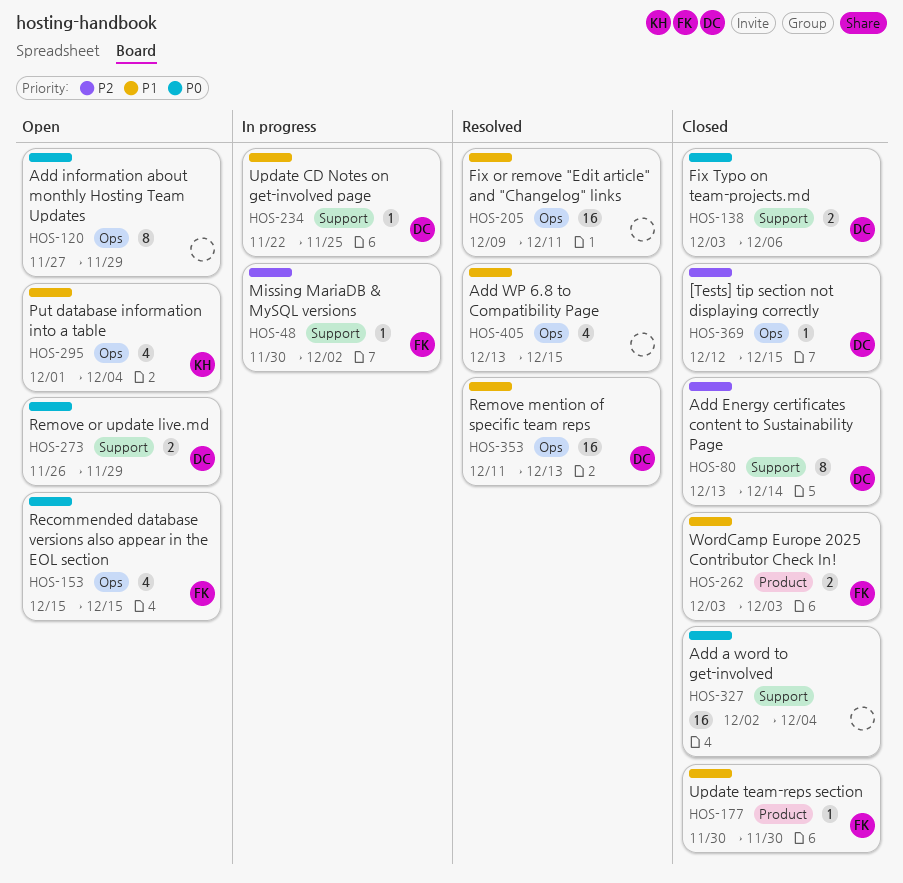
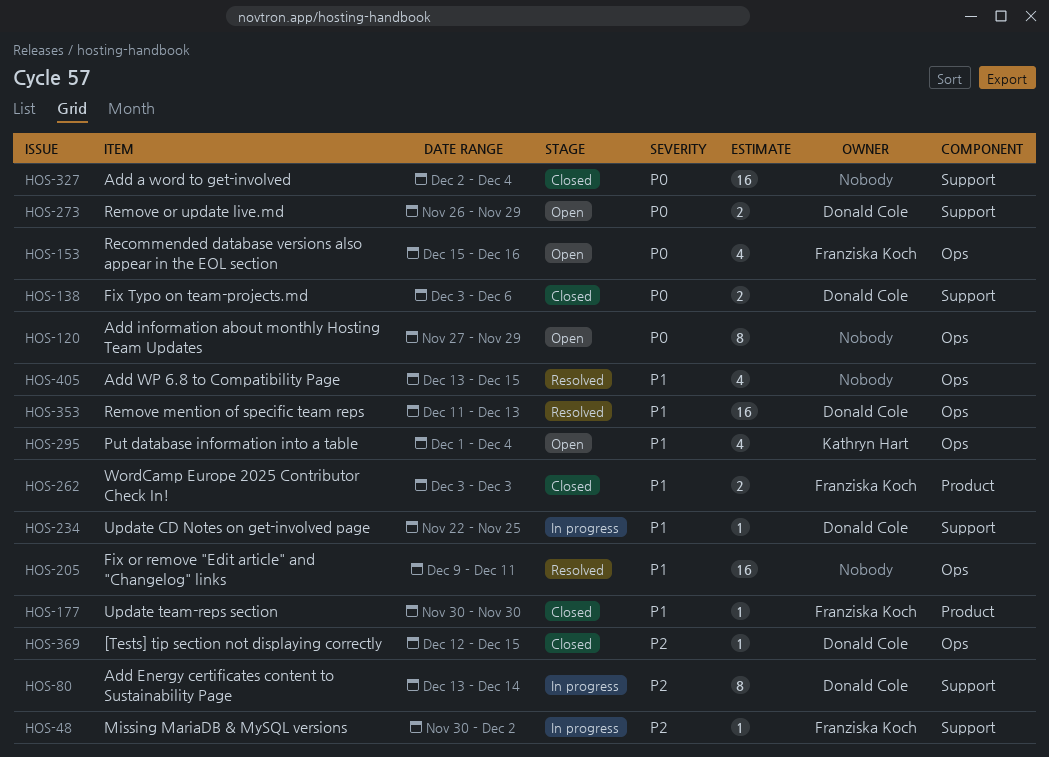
HOS-80, status: Closed -> In progress
HOS-153, due: Dec 15 -> Dec 16

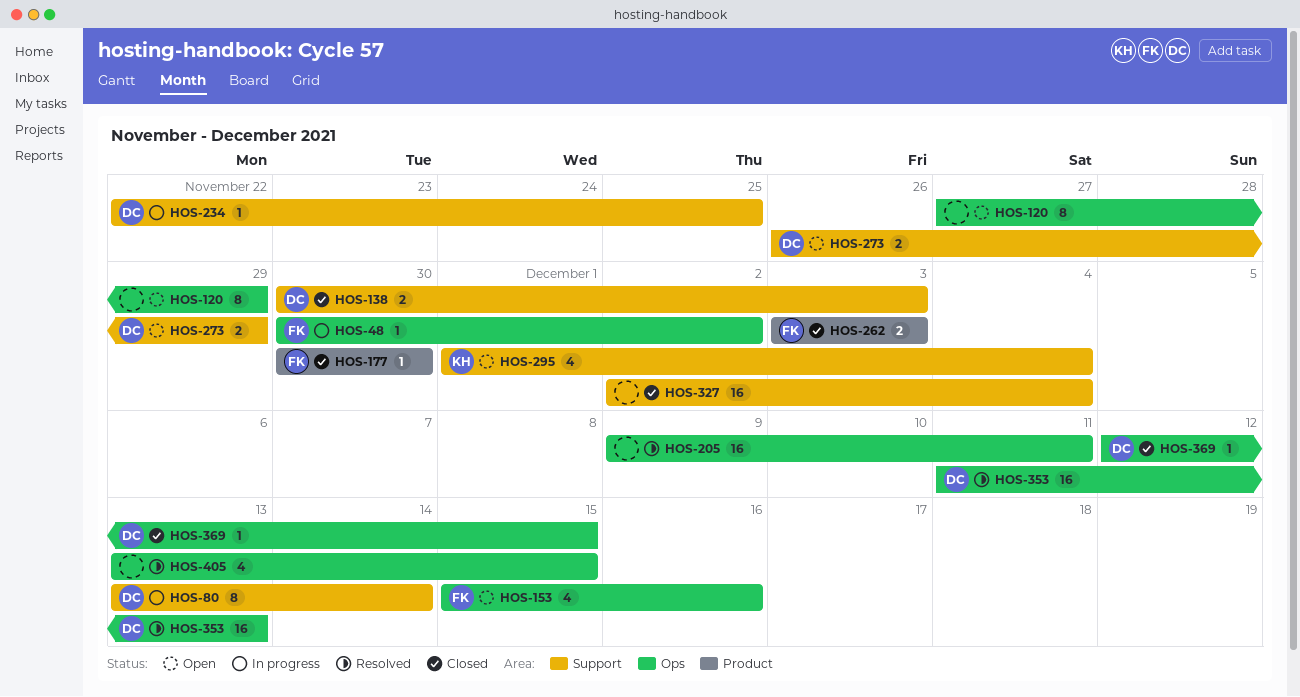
HOS-48, label: Support -> Ops
HOS-138, start: Dec 3 -> Nov 30
HOS-138, due: Dec 6 -> Dec 3
HOS-295, label: Ops -> Support

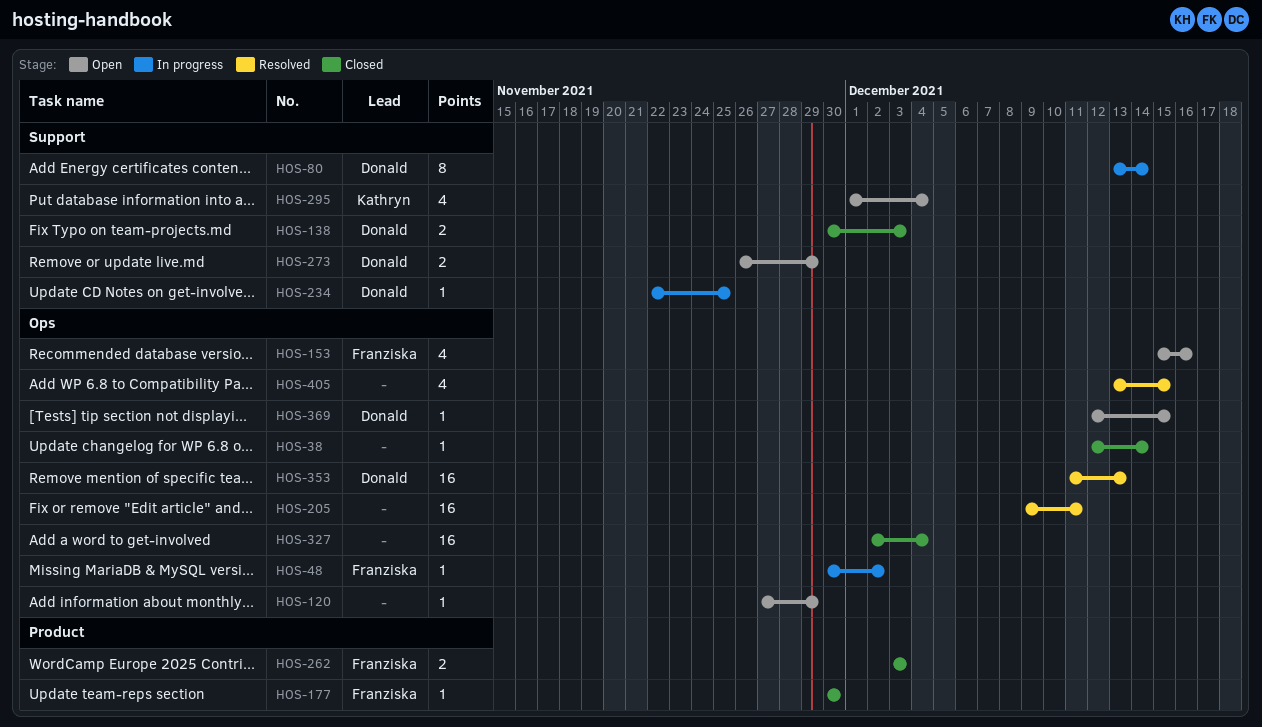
HOS-38: none -> present
HOS-120, estimate: 8 -> 1
HOS-327, label: Support -> Ops
HOS-369, status: Closed -> Open

